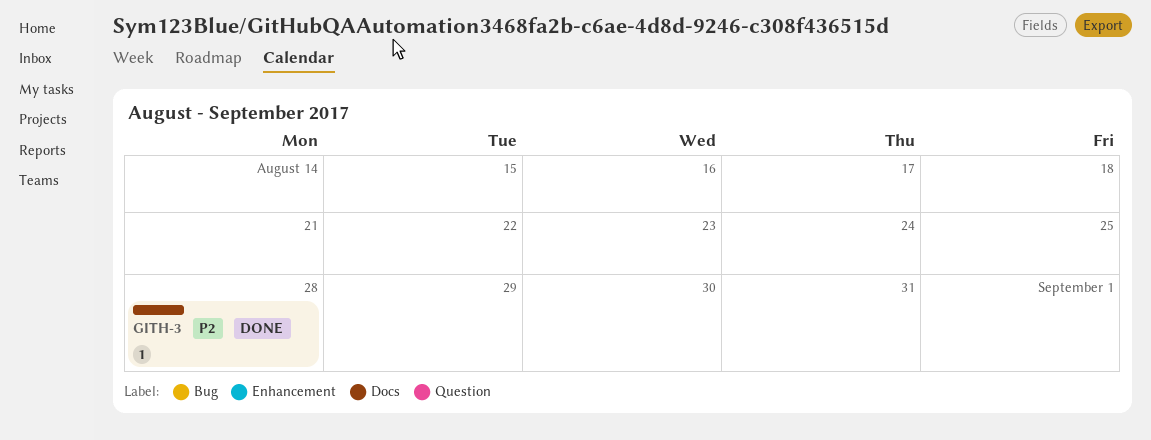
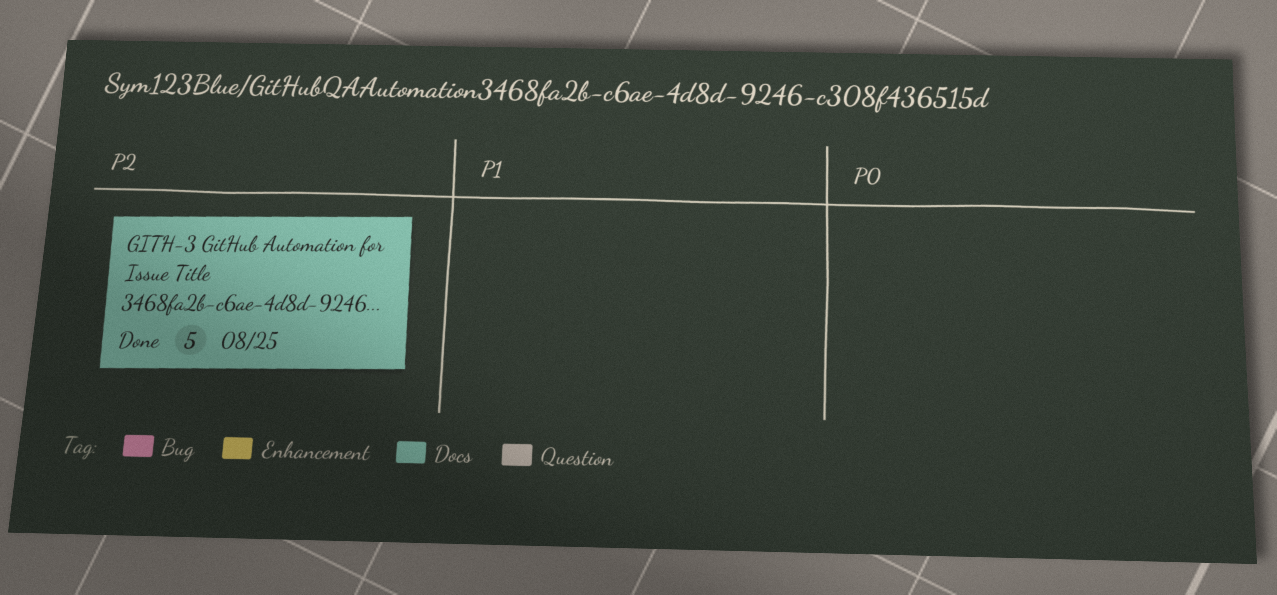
GITH-3, estimate: 1 -> 5
GITH-3, due: Aug 28 -> Aug 25

